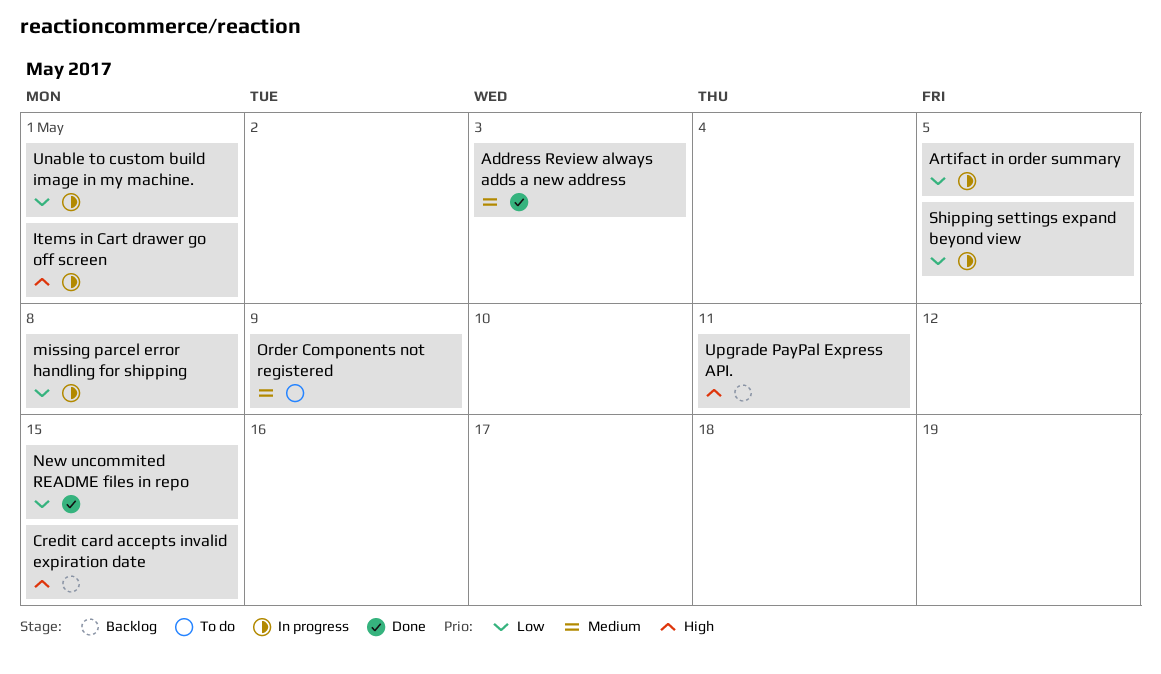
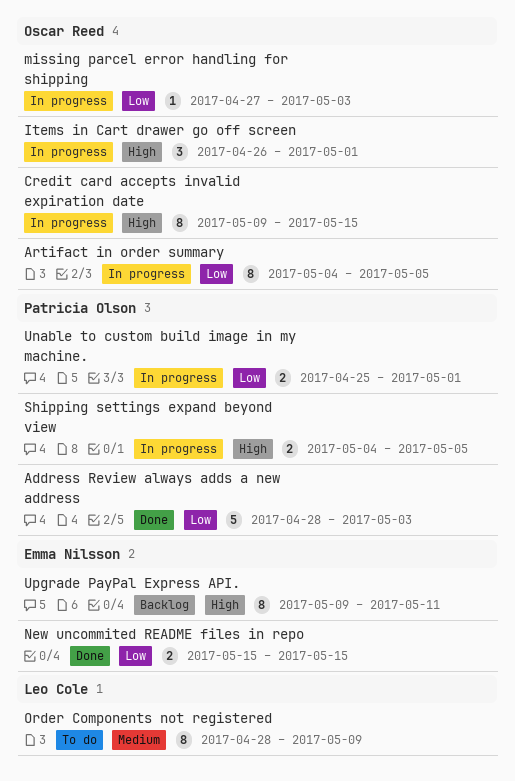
Address Review always adds a new address, priority: Medium -> Low
Credit card accepts invalid expiration date, status: Backlog -> In progress
missing parcel error handling for shipping, due: May 8 -> May 3
Shipping settings expand beyond view, priority: Low -> High

